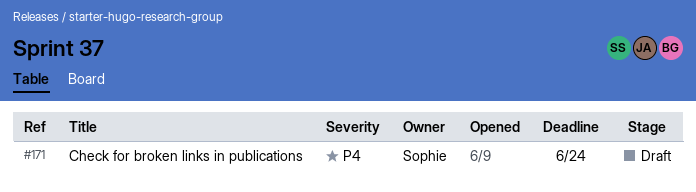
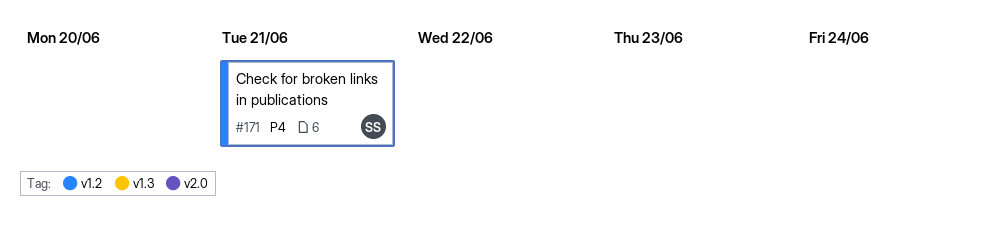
#171, due: Jun 24 -> Jun 21

